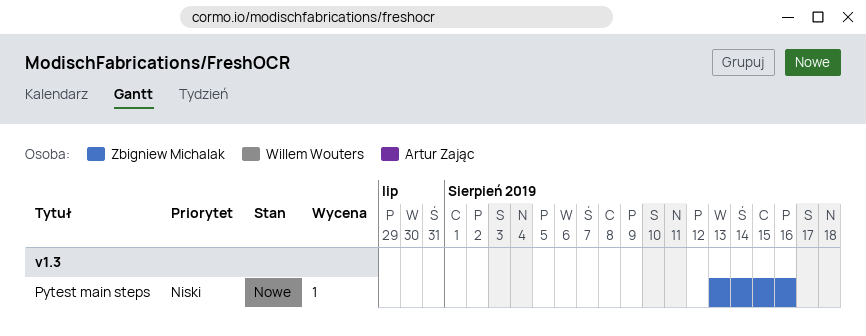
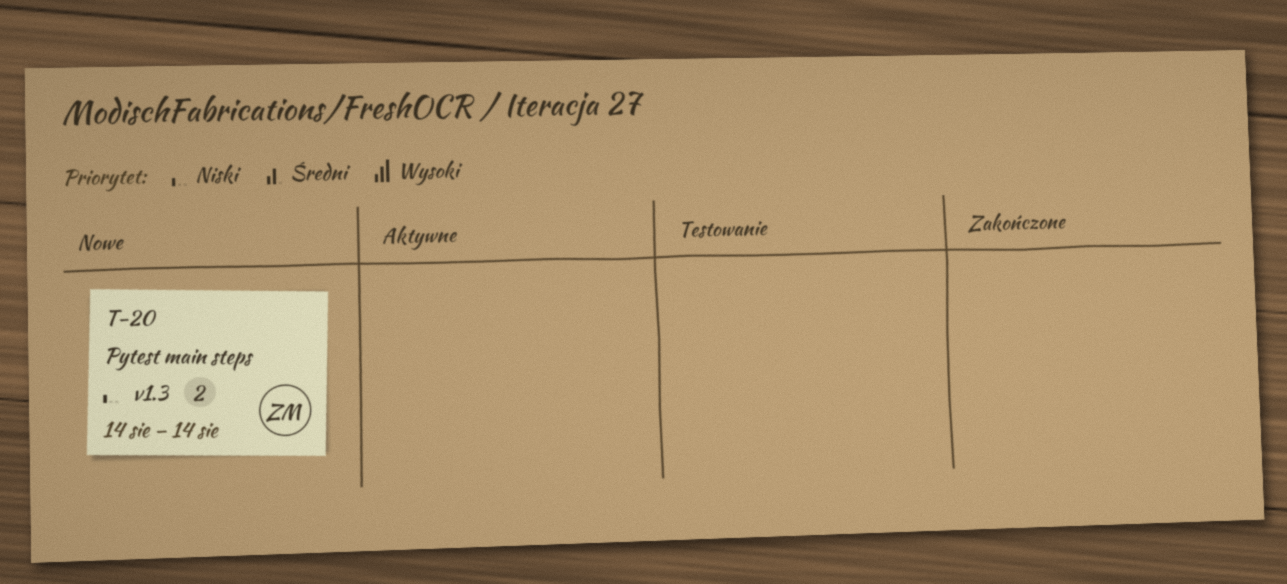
Pytest main steps, estimate: 1 -> 2
Pytest main steps, start: Aug 13 -> Aug 14
Pytest main steps, due: Aug 16 -> Aug 14

